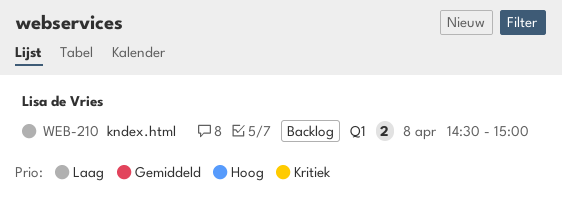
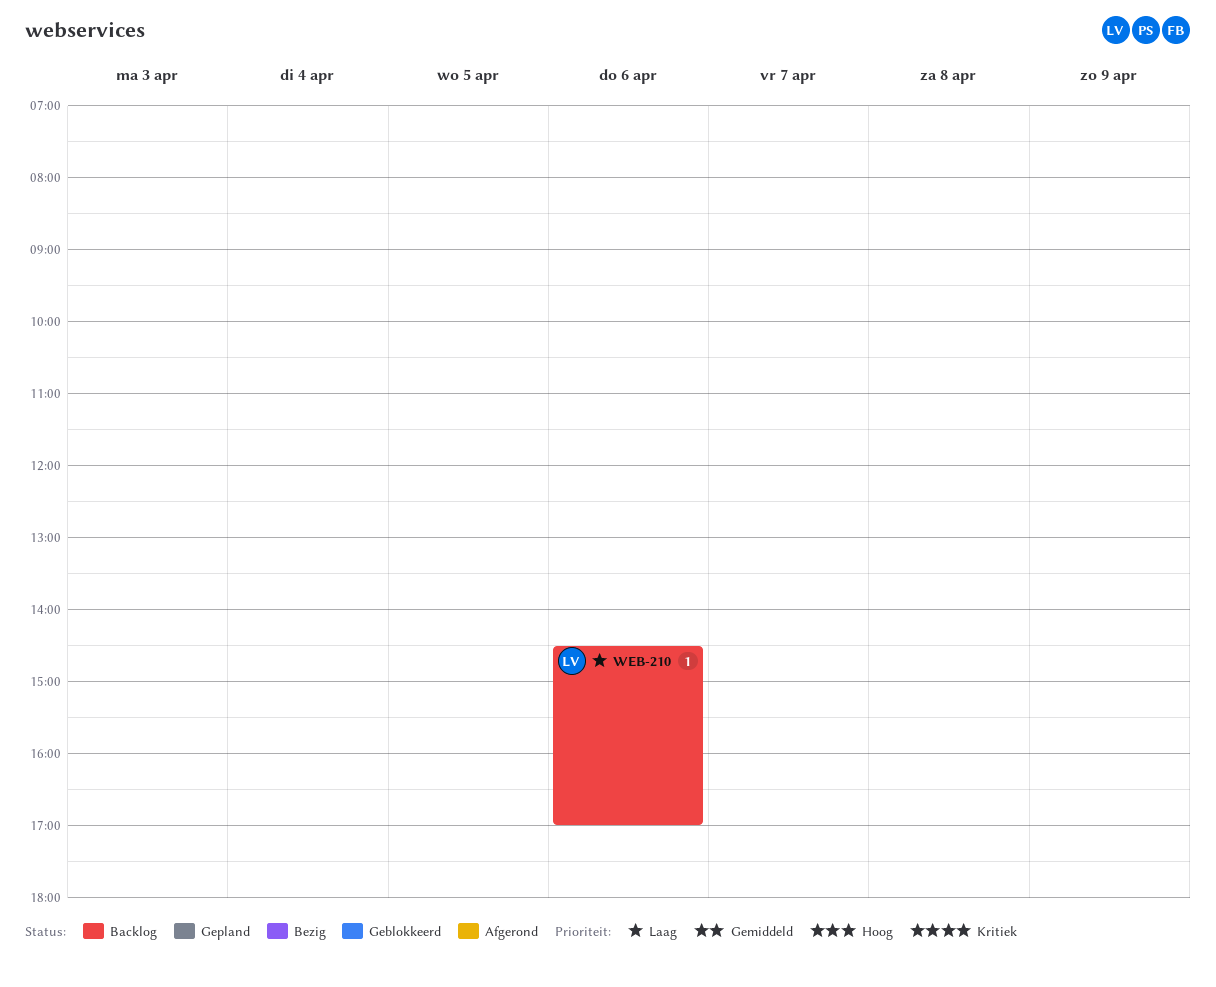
WEB-210, estimate: 2 -> 1
WEB-210, day: Apr 8 -> Apr 6
WEB-210, ends: 15:00 -> 17:00

